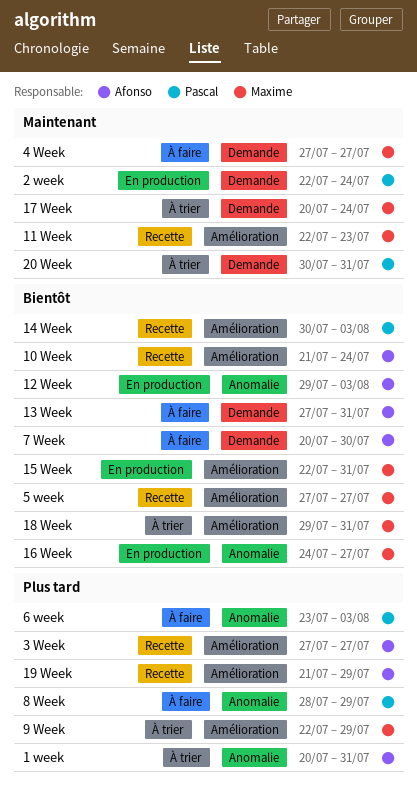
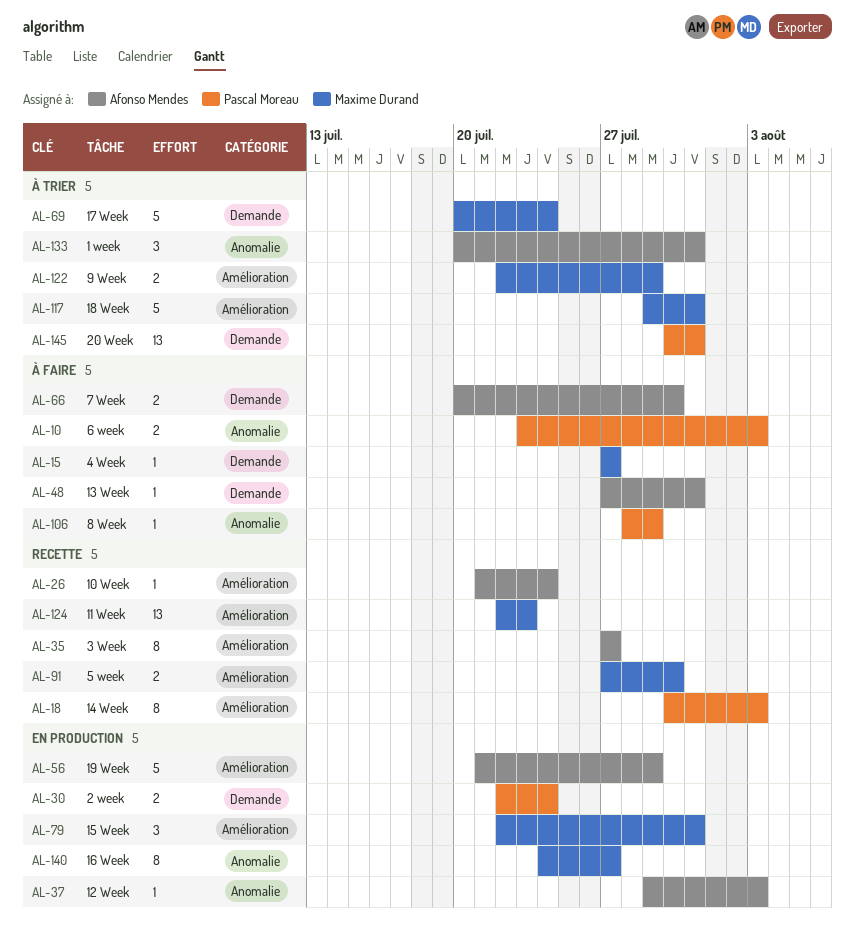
19 Week, status: Recette -> En production
5 week, due: Jul 27 -> Jul 30

